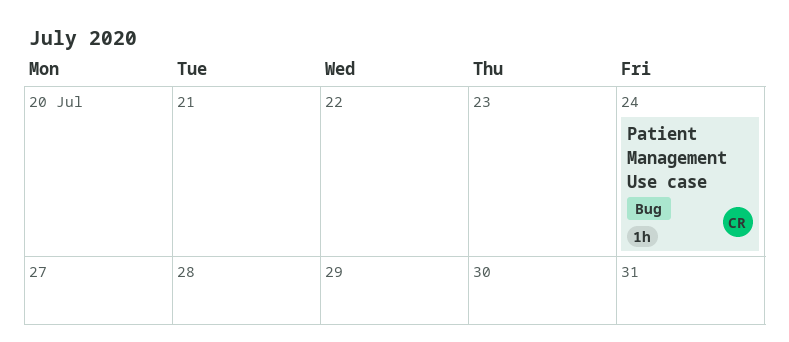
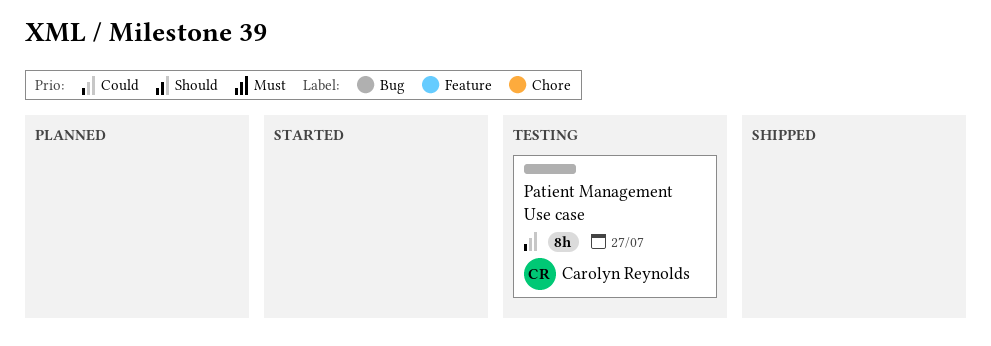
Patient Management Use case, estimate: 1h -> 8h
Patient Management Use case, due: Jul 24 -> Jul 27

